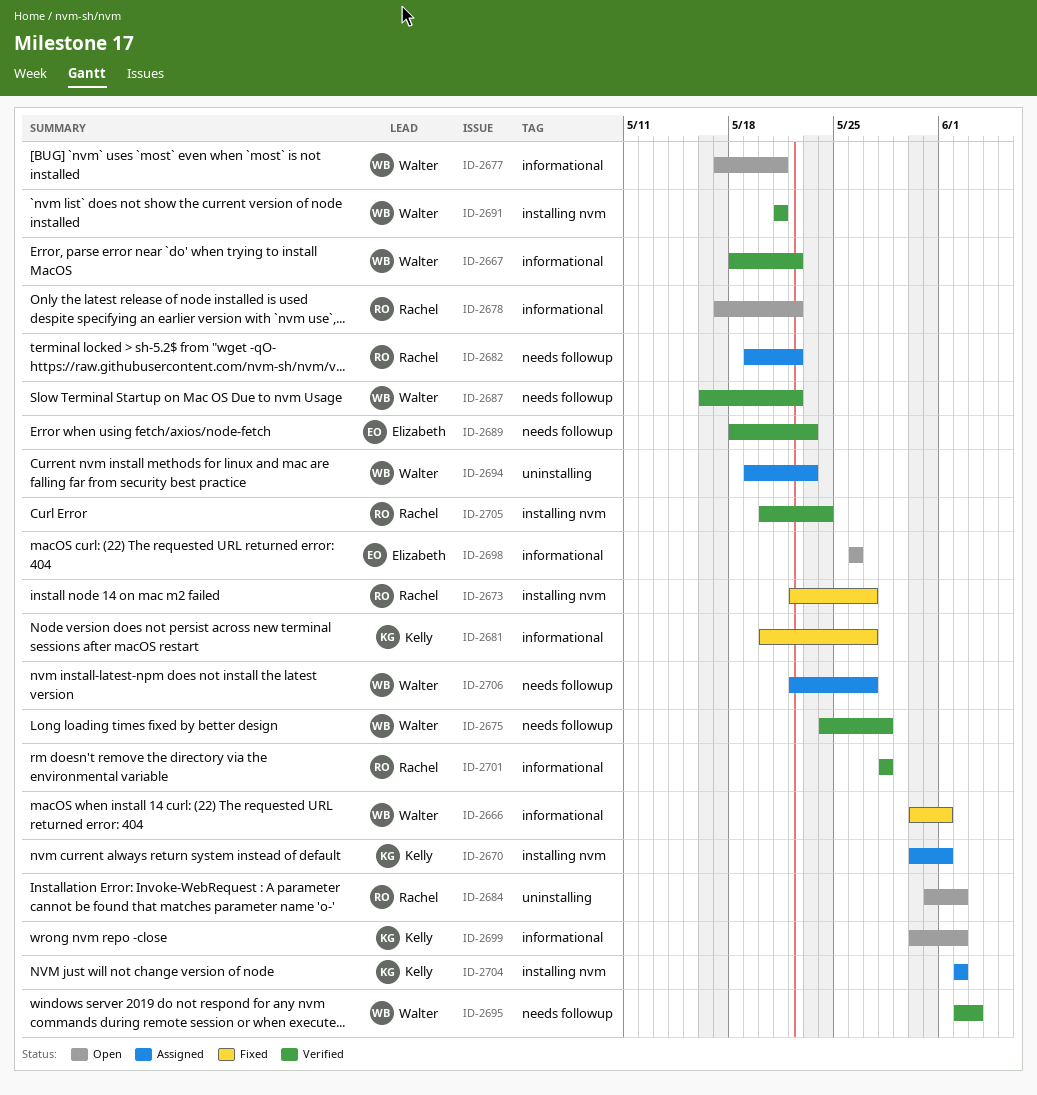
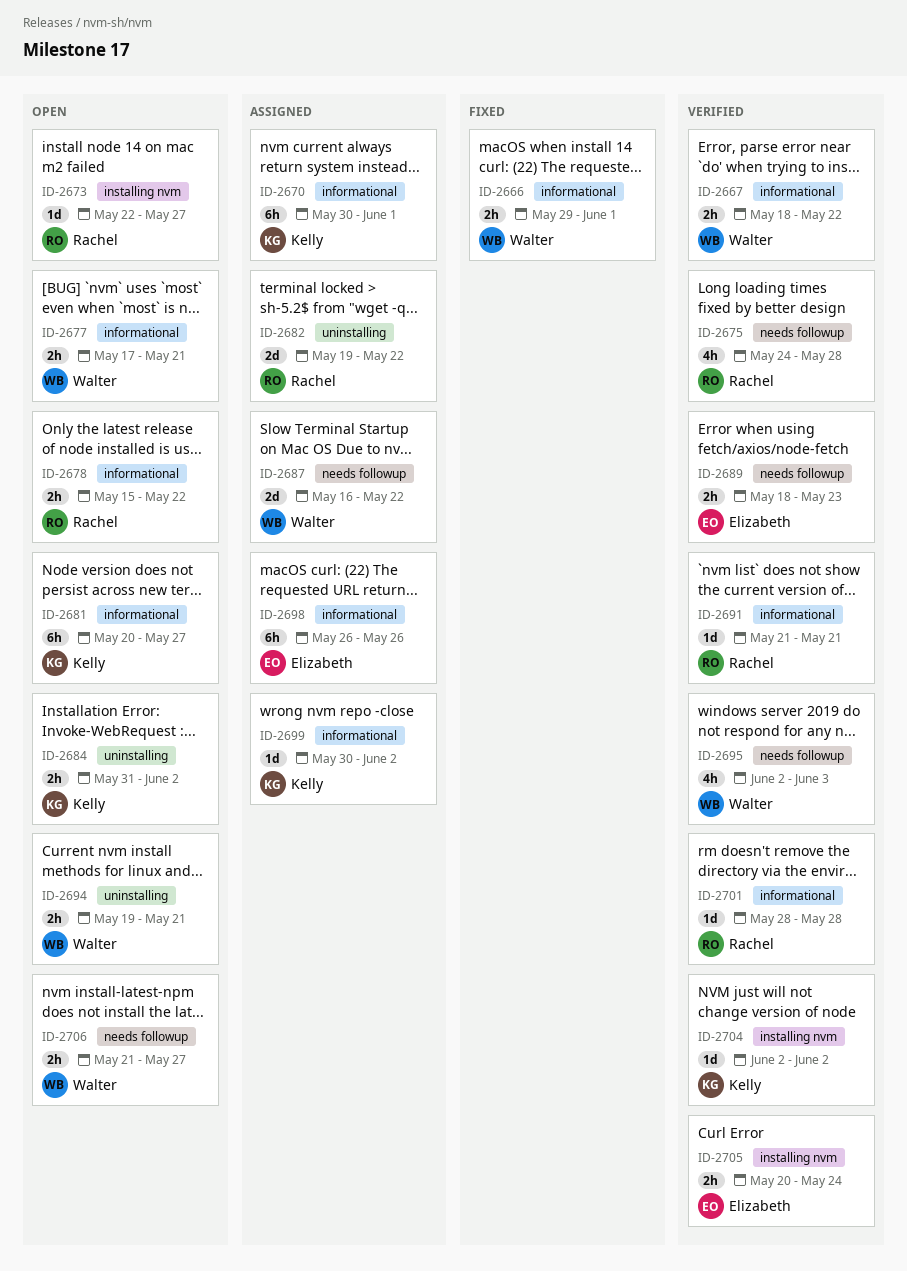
ID-2666, start: May 30 -> May 29
ID-2670, label: installing nvm -> informational
ID-2673, status: Fixed -> Open
ID-2675, owner: Walter -> Rachel
ID-2678, start: May 17 -> May 15
ID-2681, status: Fixed -> Open
ID-2682, label: needs followup -> uninstalling
ID-2684, owner: Rachel -> Kelly
ID-2687, status: Verified -> Assigned
ID-2691, owner: Walter -> Rachel
ID-2691, label: installing nvm -> informational
ID-2694, status: Assigned -> Open
ID-2694, due: May 23 -> May 21
ID-2698, status: Open -> Assigned
ID-2699, status: Open -> Assigned
ID-2704, status: Assigned -> Verified
ID-2705, owner: Rachel -> Elizabeth
ID-2706, status: Assigned -> Open
ID-2706, start: May 22 -> May 21

